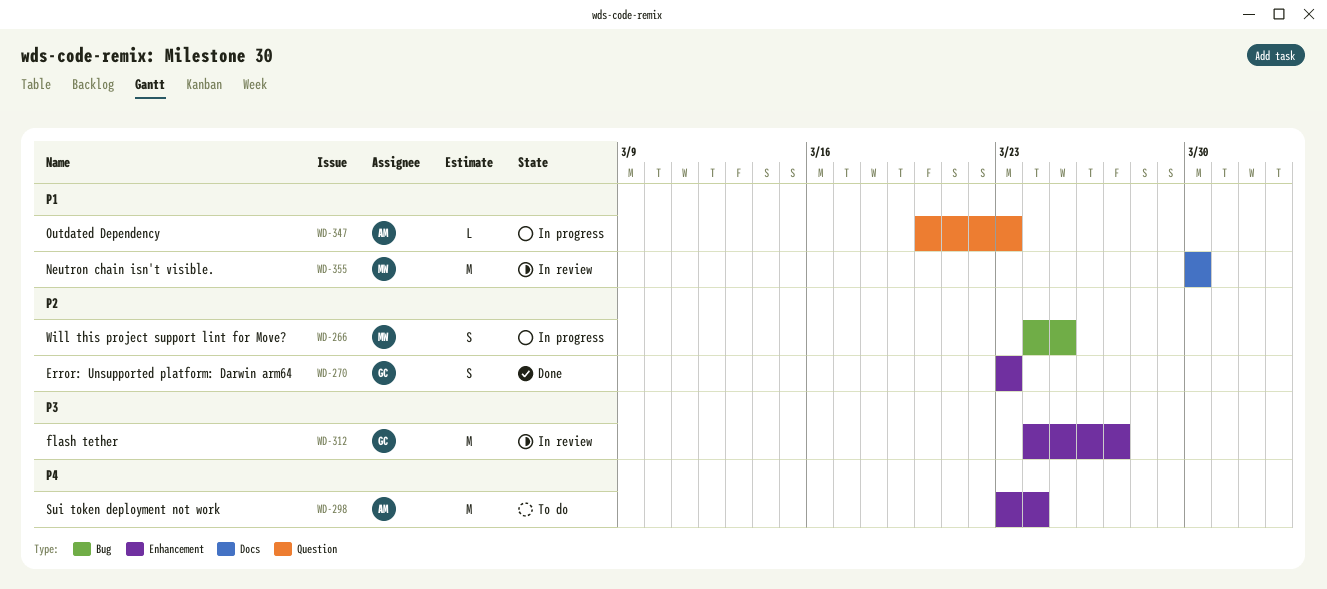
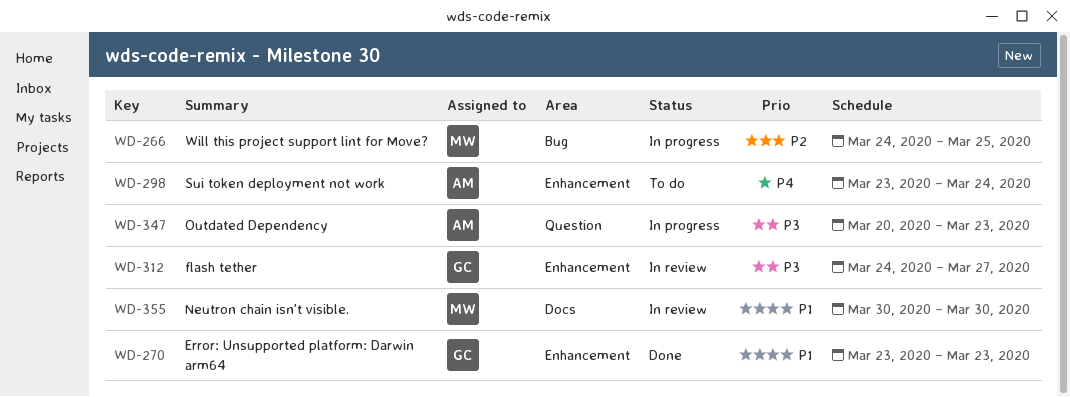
WD-270, priority: P2 -> P1
WD-347, priority: P1 -> P3

